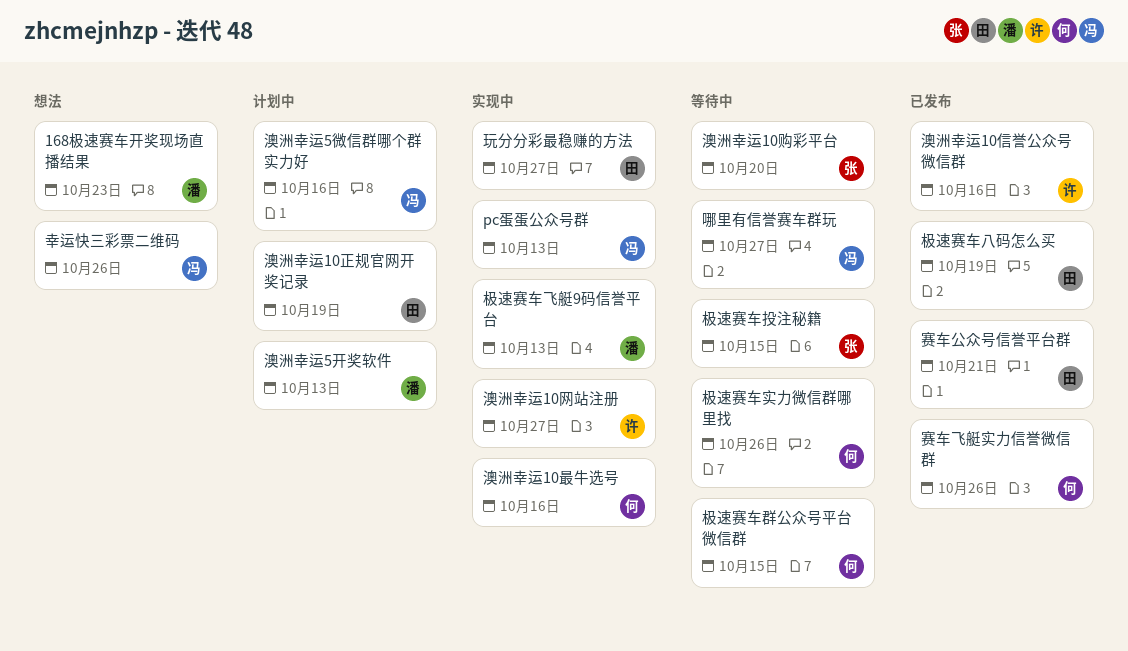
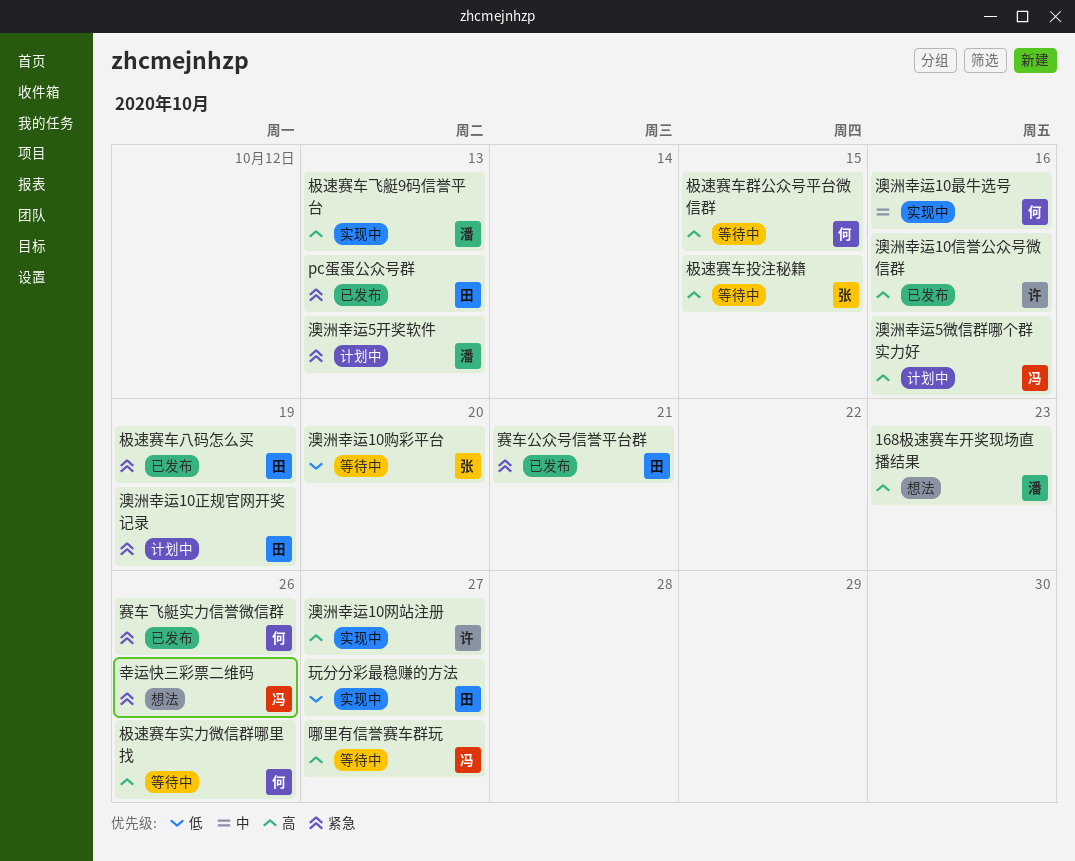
pc蛋蛋公众号群, status: 实现中 -> 已发布
pc蛋蛋公众号群, owner: 冯 -> 田

